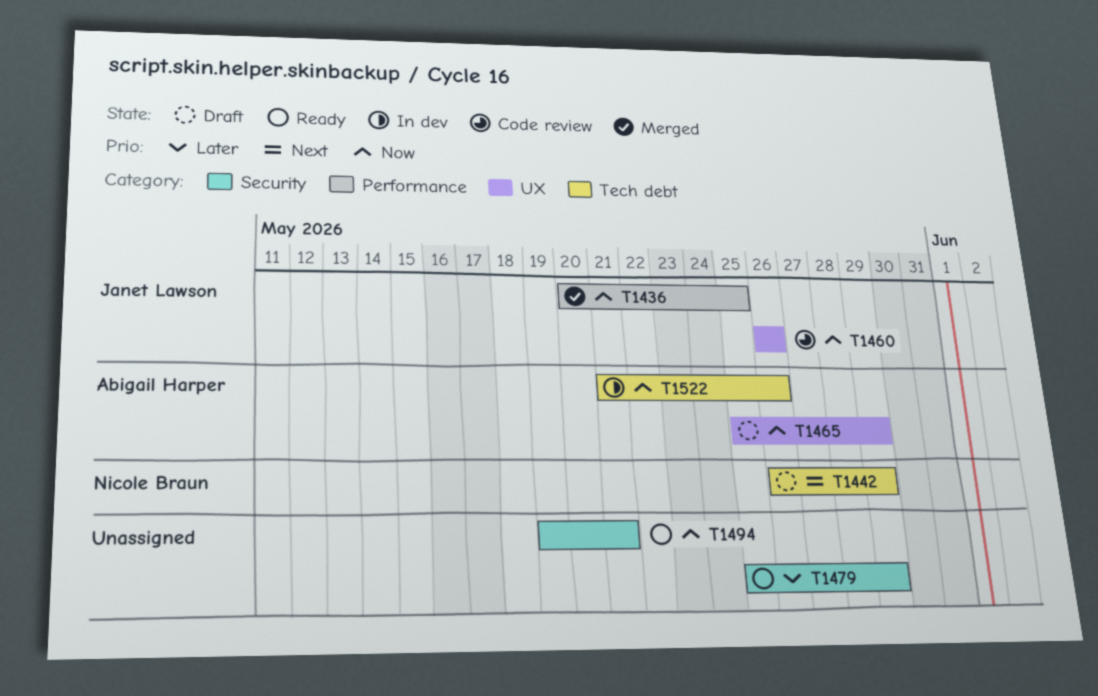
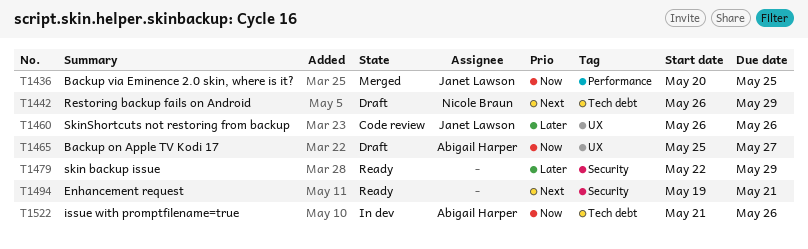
T1460, priority: Now -> Later
T1465, due: May 29 -> May 27
T1479, start: May 25 -> May 22
T1494, priority: Now -> Next

